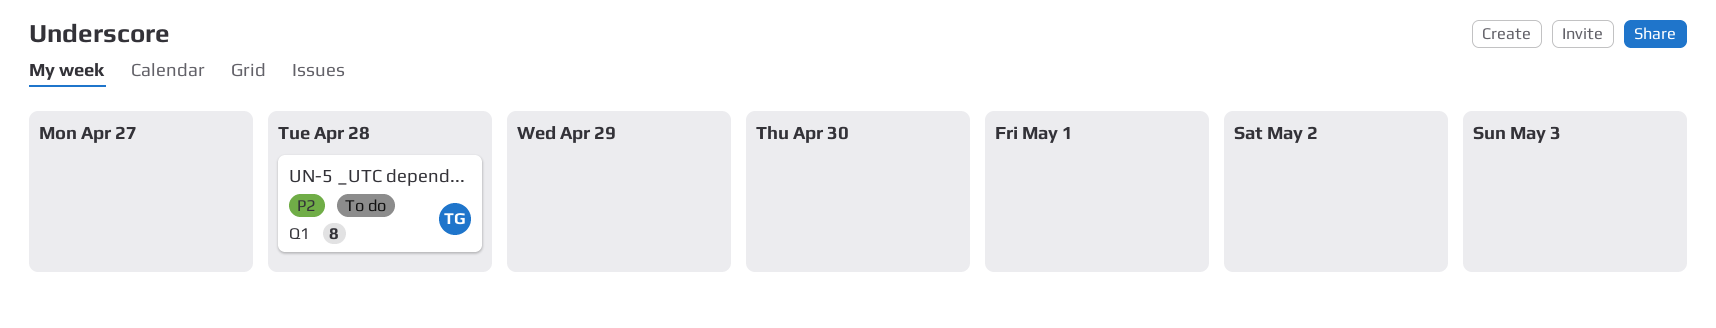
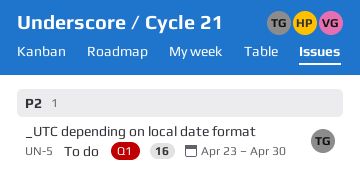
UN-5, estimate: 8 -> 16
UN-5, due: Apr 28 -> Apr 30

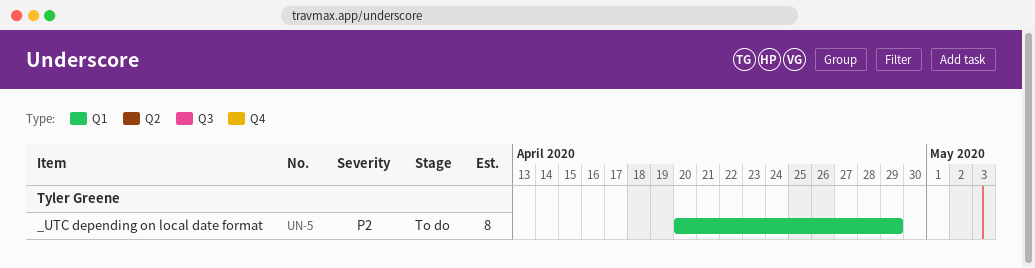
UN-5, estimate: 16 -> 8
UN-5, start: Apr 23 -> Apr 20
UN-5, due: Apr 30 -> Apr 29

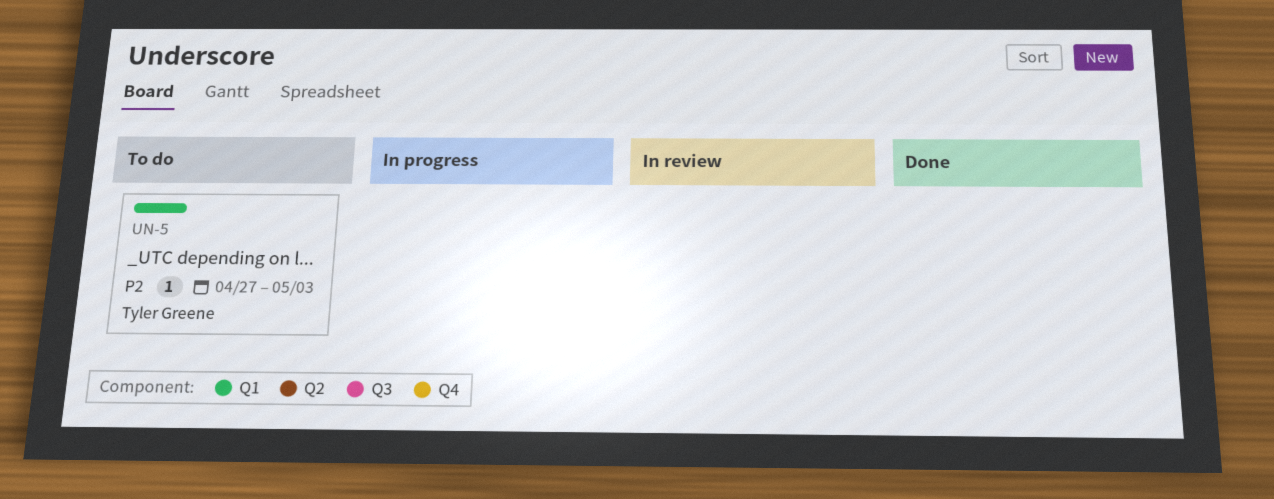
UN-5, estimate: 8 -> 1
UN-5, start: Apr 20 -> Apr 27
UN-5, due: Apr 29 -> May 3

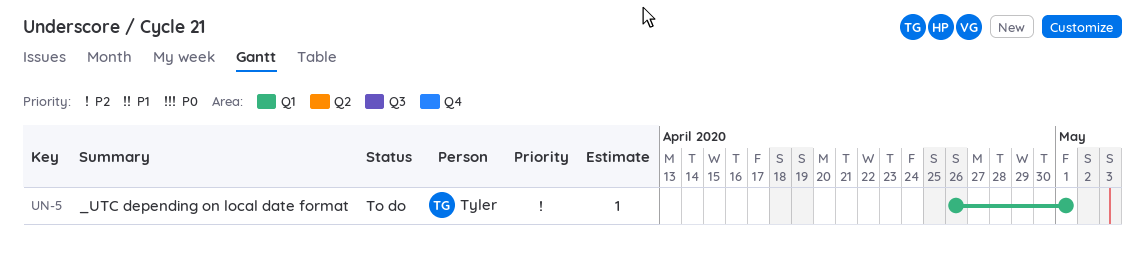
UN-5, start: Apr 27 -> Apr 26
UN-5, due: May 3 -> May 1

